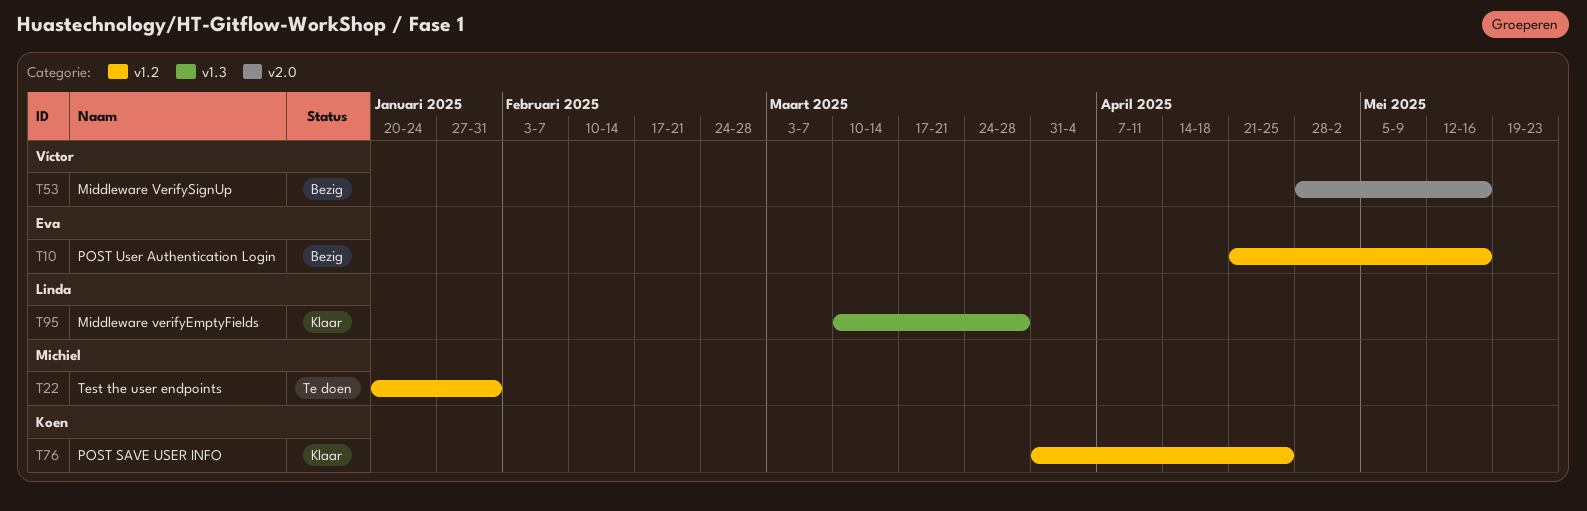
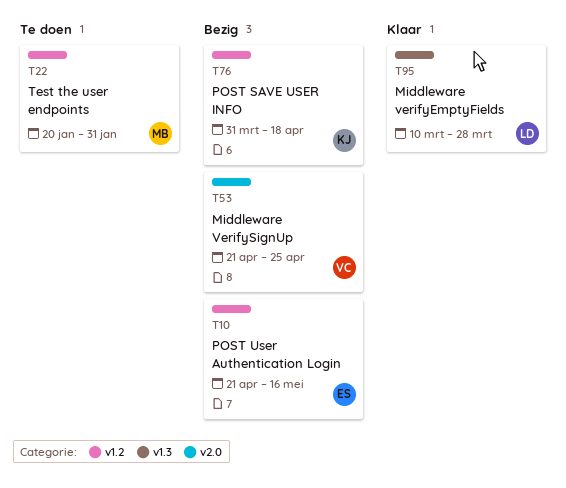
T53, start: Apr 28 -> Apr 21
T53, due: May 16 -> Apr 25
T76, status: Klaar -> Bezig
T76, due: Apr 25 -> Apr 18

